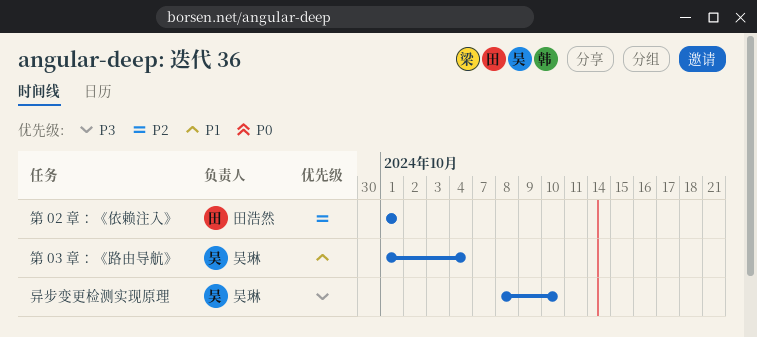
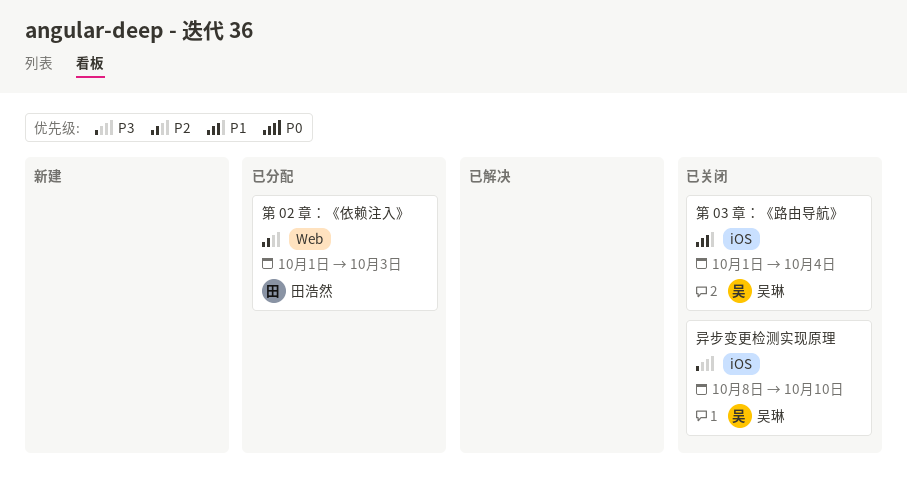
第 02 章：《依赖注入》, due: Oct 1 -> Oct 3

